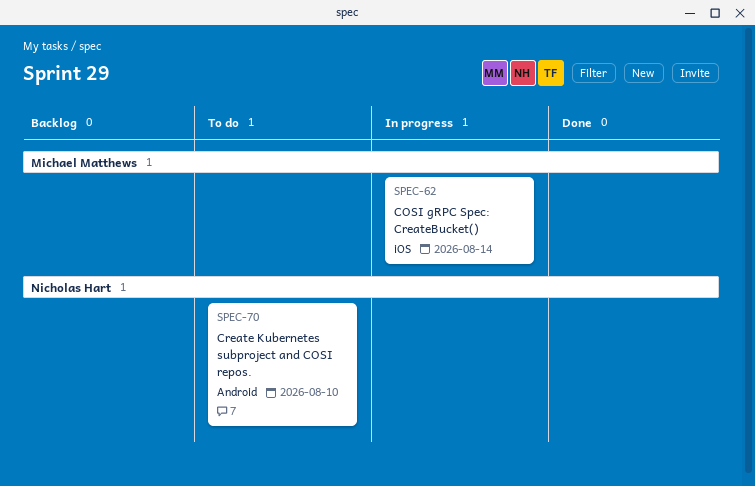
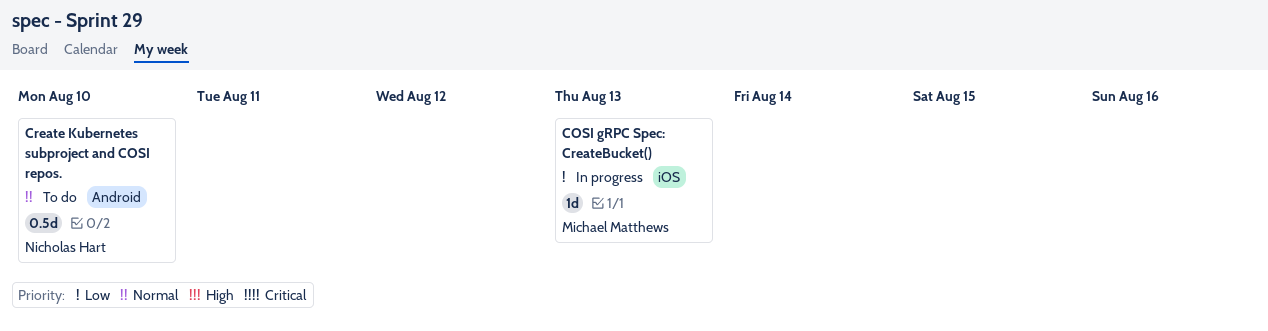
COSI gRPC Spec: CreateBucket(), due: Aug 14 -> Aug 13

